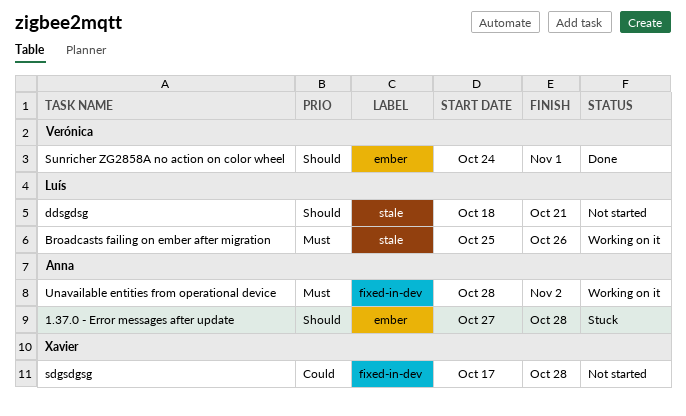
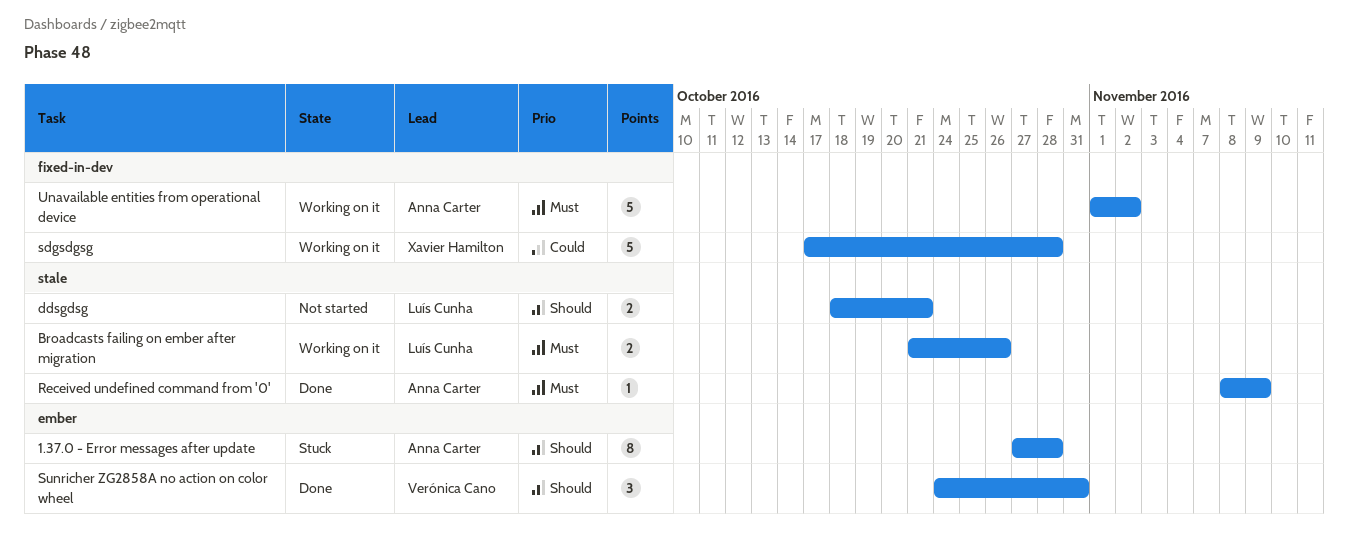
Broadcasts failing on ember after migration, start: Oct 25 -> Oct 21
Received undefined command from '0': none -> present
sdgsdgsg, status: Not started -> Working on it
Sunricher ZG2858A no action on color wheel, due: Nov 1 -> Oct 31
Unavailable entities from operational device, start: Oct 28 -> Nov 1

